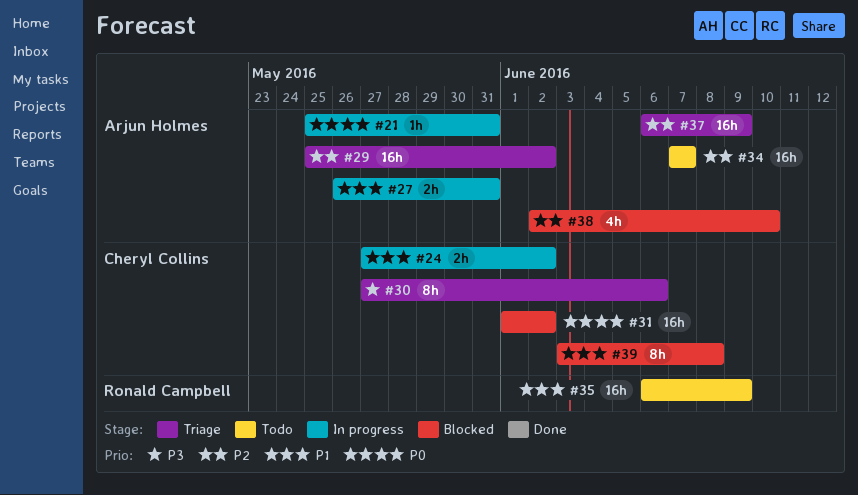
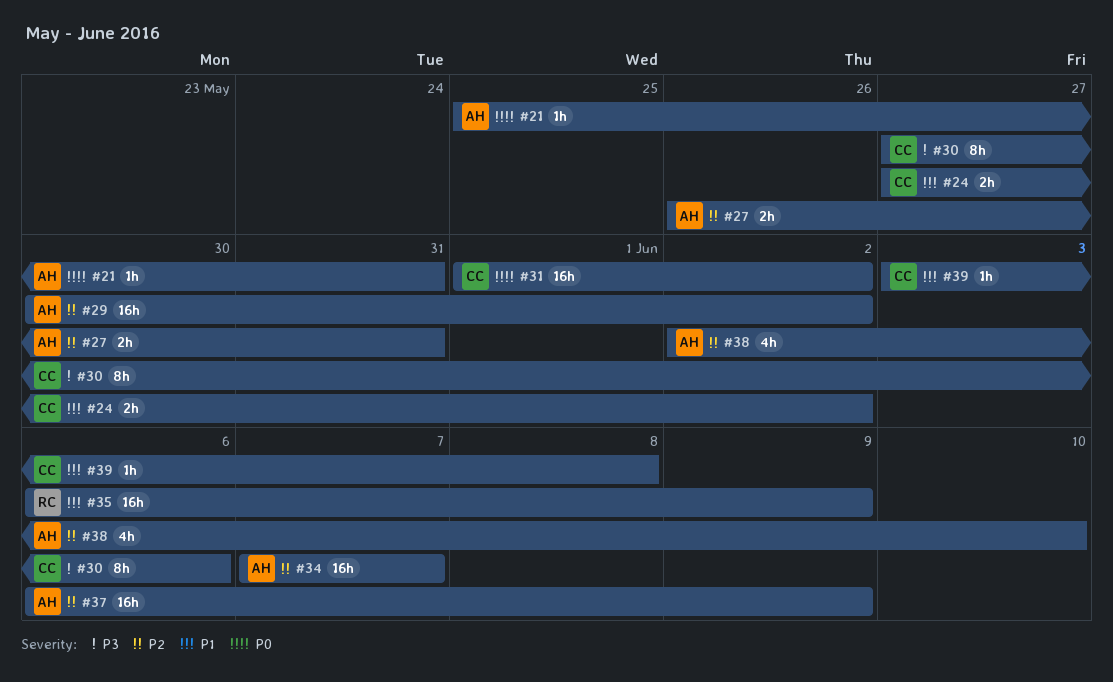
#27, priority: P1 -> P2
#29, start: May 25 -> May 30
#39, estimate: 8h -> 1h

